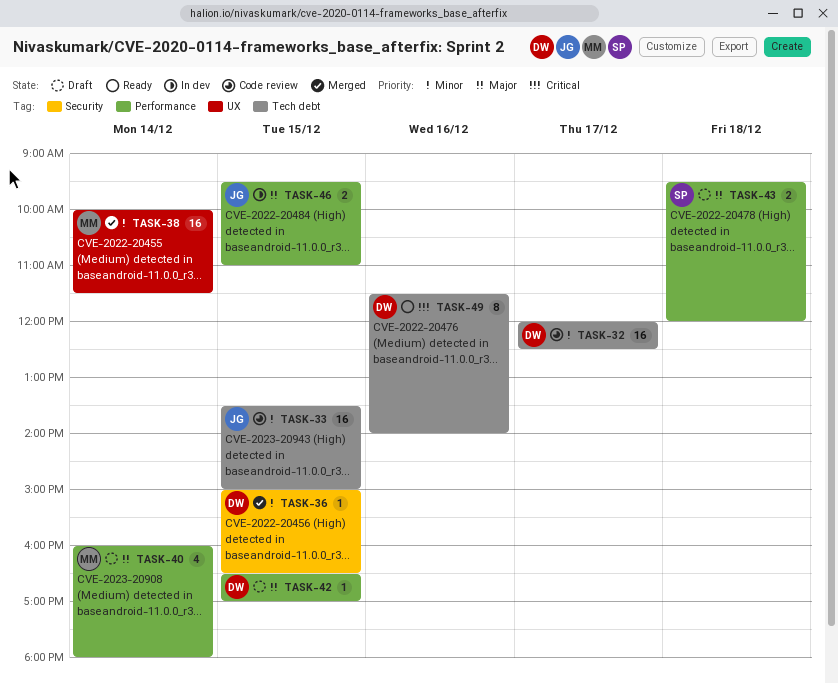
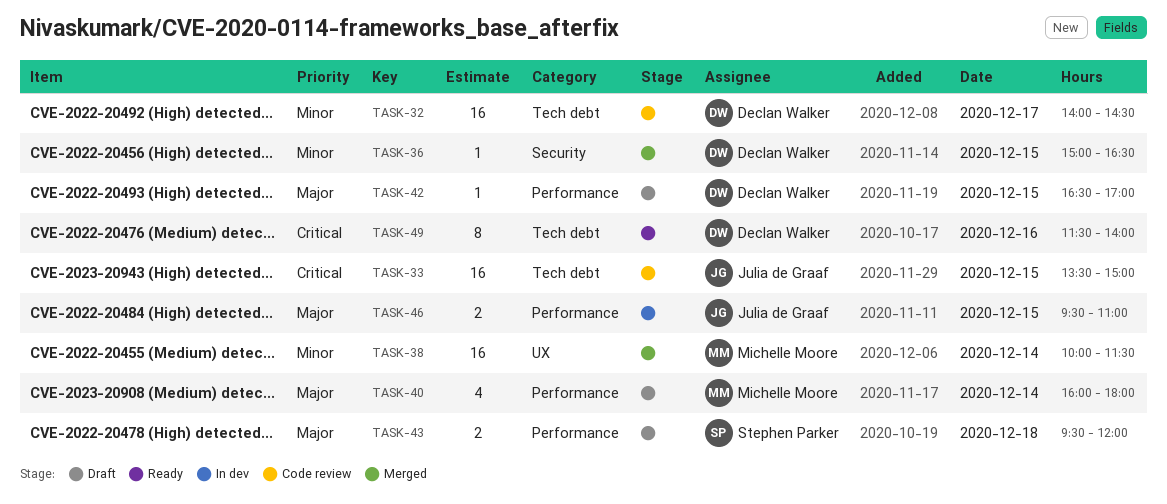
TASK-32, begins: 12:00 -> 14:00
TASK-32, ends: 12:30 -> 14:30
TASK-33, priority: Minor -> Critical

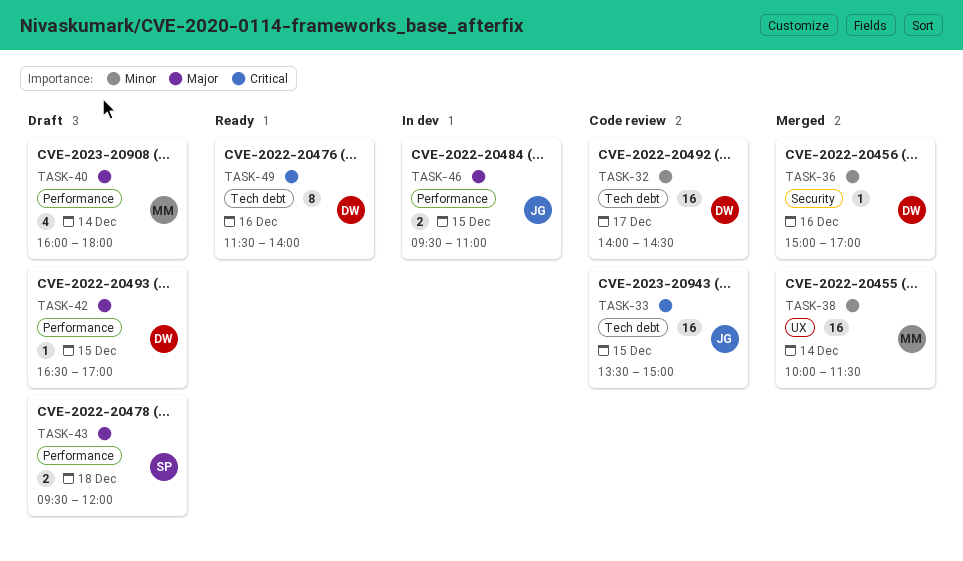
TASK-36, day: Dec 15 -> Dec 16
TASK-36, ends: 16:30 -> 17:00

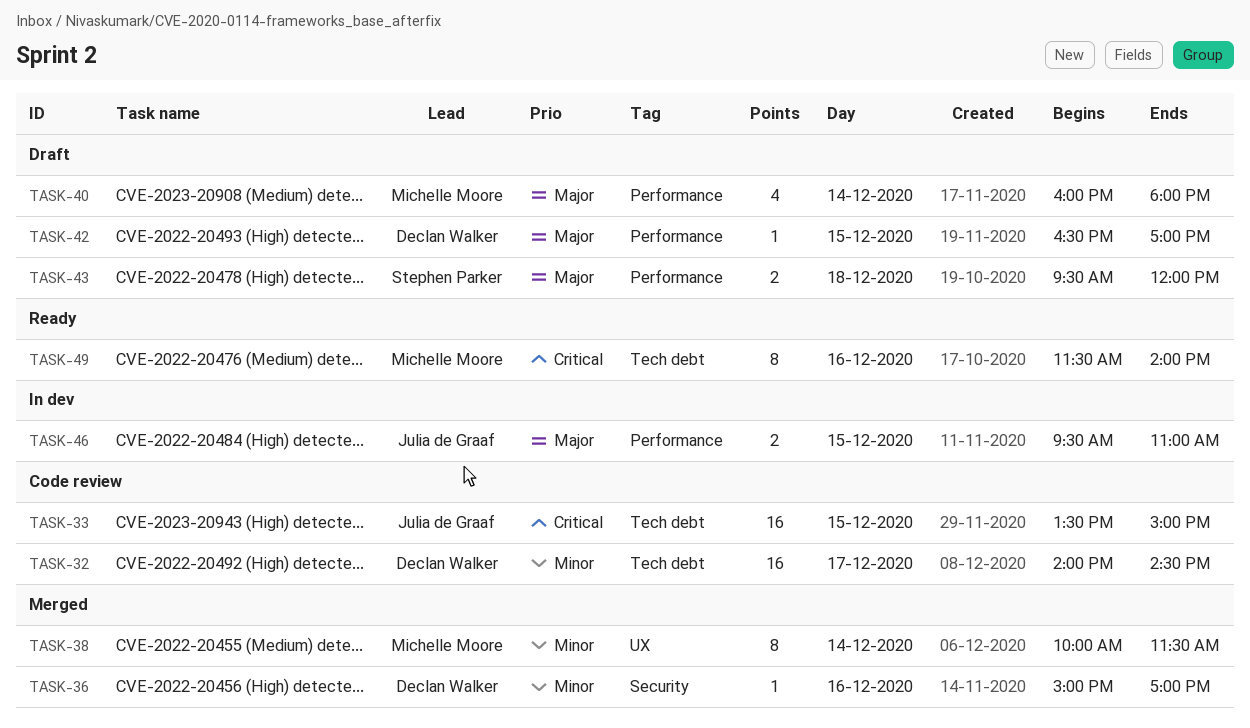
TASK-38, estimate: 16 -> 8
TASK-49, owner: Declan Walker -> Michelle Moore

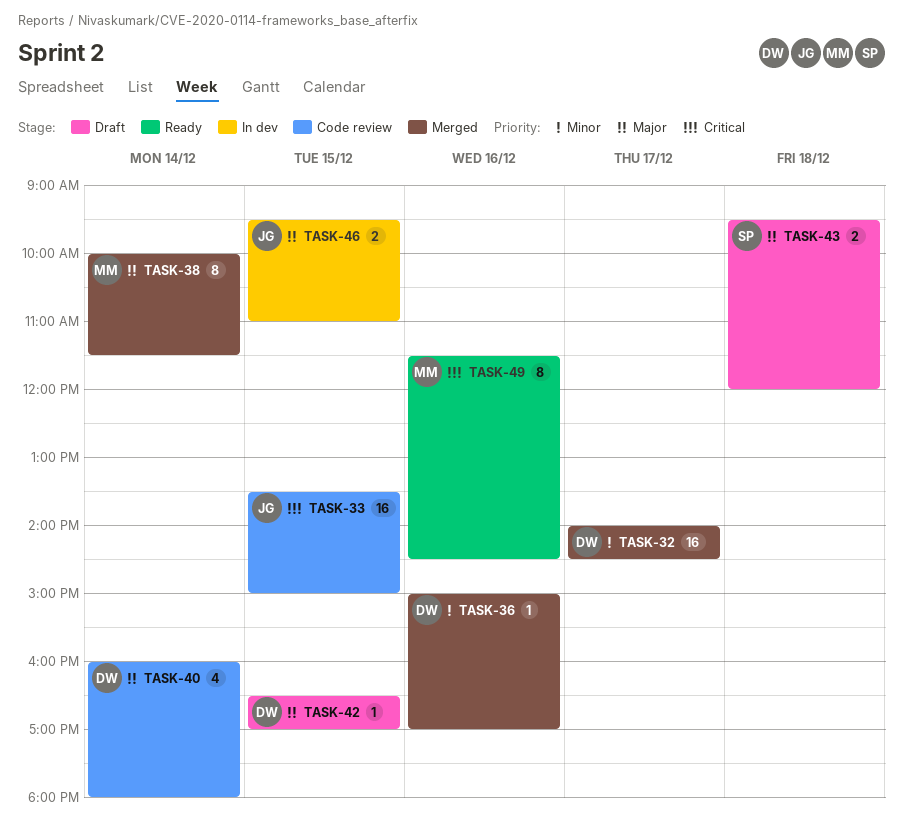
TASK-32, status: Code review -> Merged
TASK-38, priority: Minor -> Major
TASK-40, status: Draft -> Code review
TASK-40, owner: Michelle Moore -> Declan Walker
TASK-49, ends: 14:00 -> 14:30

